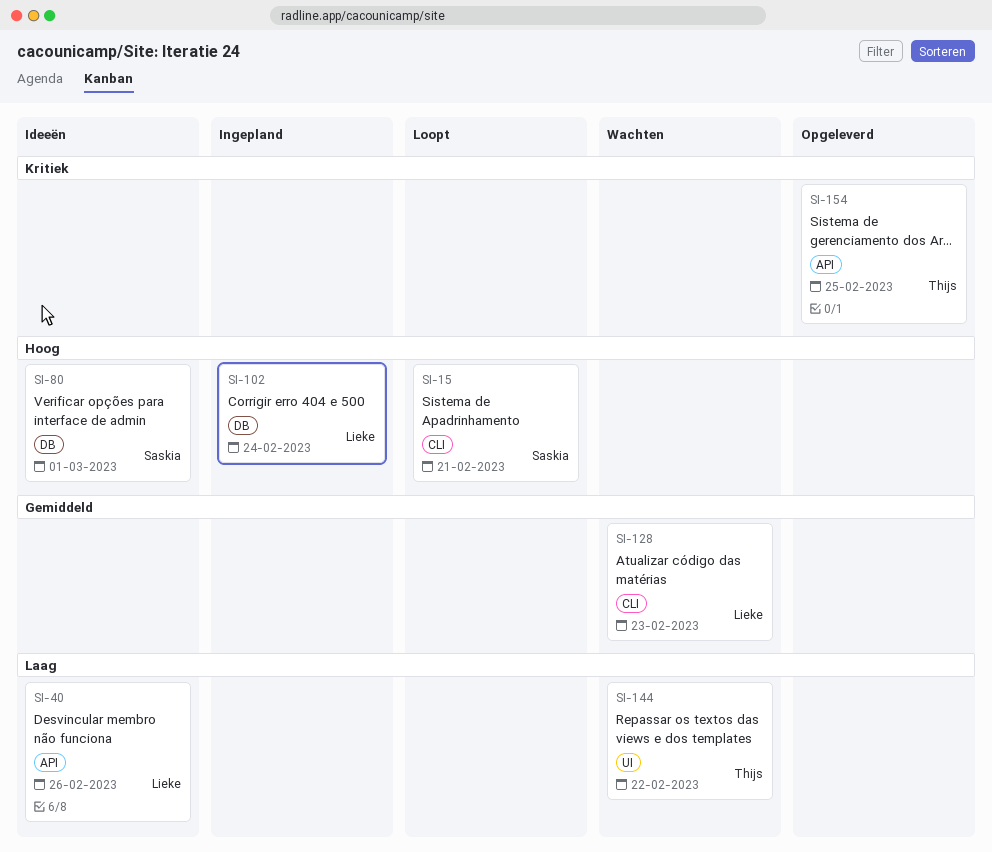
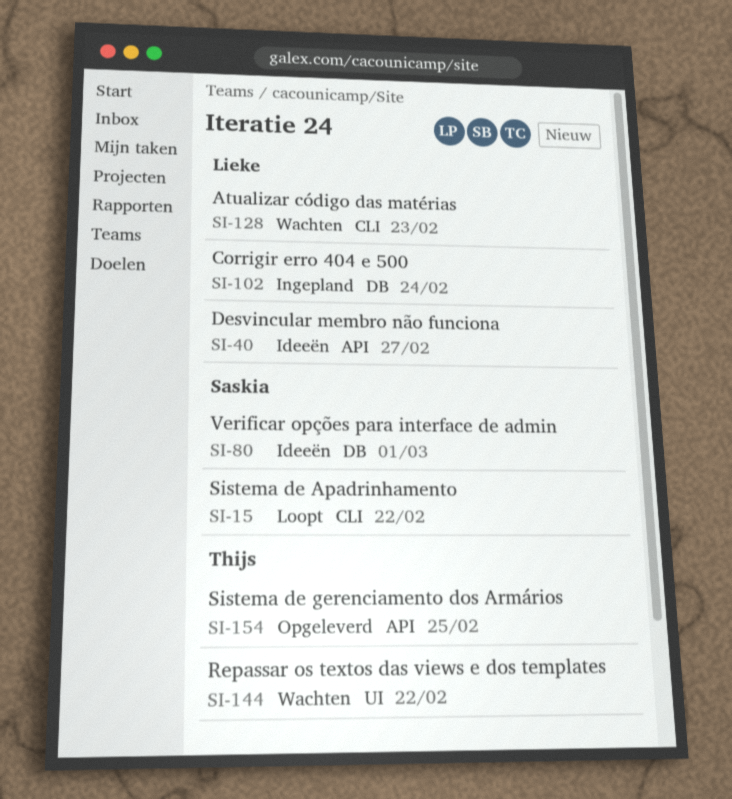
SI-15, due: Feb 21 -> Feb 22
SI-40, due: Feb 26 -> Feb 27

